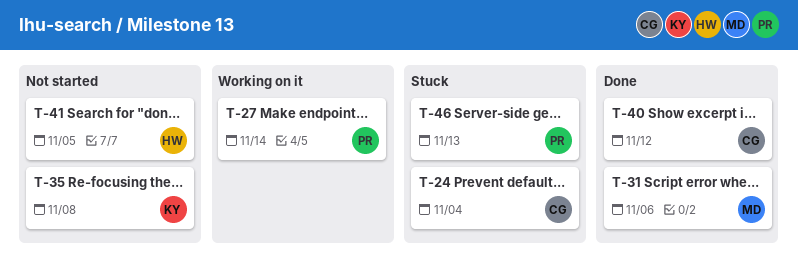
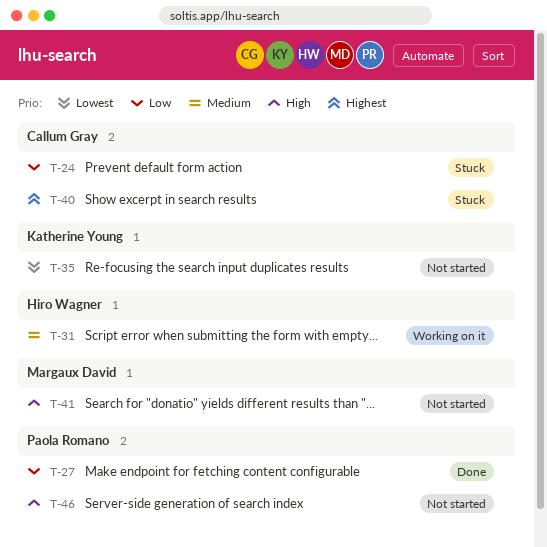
T-27, status: Working on it -> Done
T-31, status: Done -> Working on it
T-31, owner: Margaux David -> Hiro Wagner
T-40, status: Done -> Stuck
T-41, owner: Hiro Wagner -> Margaux David
T-46, status: Stuck -> Not started

